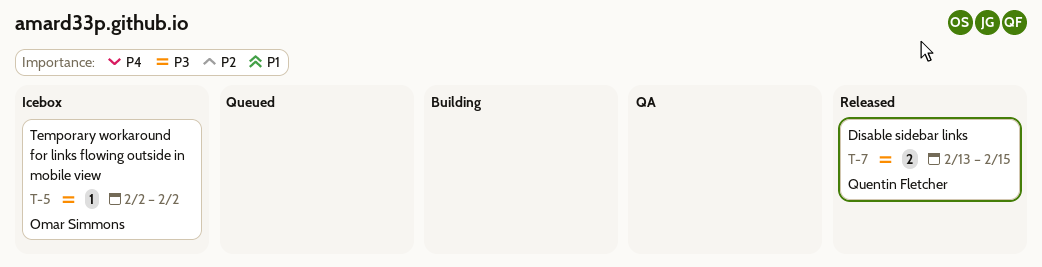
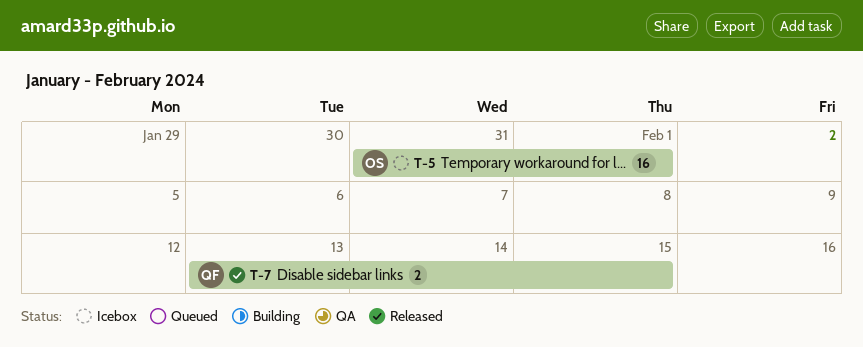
T-5, estimate: 1 -> 16
T-5, start: Feb 2 -> Jan 31
T-5, due: Feb 2 -> Feb 1

